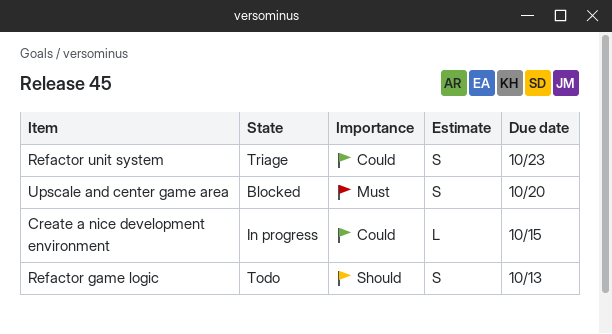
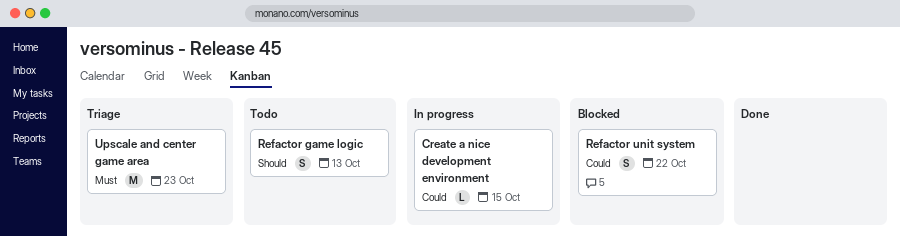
Refactor unit system, status: Triage -> Blocked
Refactor unit system, due: Oct 23 -> Oct 22
Upscale and center game area, status: Blocked -> Triage
Upscale and center game area, estimate: S -> M
Upscale and center game area, due: Oct 20 -> Oct 23

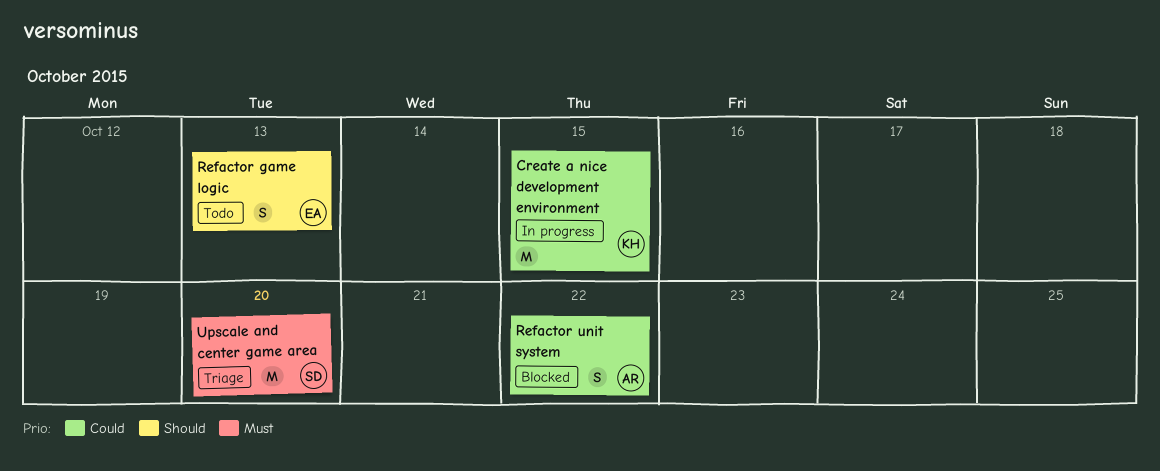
Create a nice development environment, estimate: L -> M
Upscale and center game area, due: Oct 23 -> Oct 20

